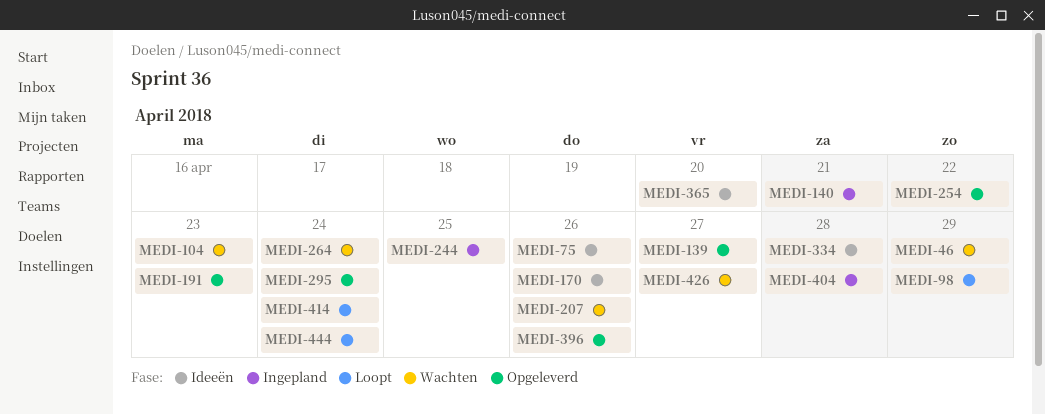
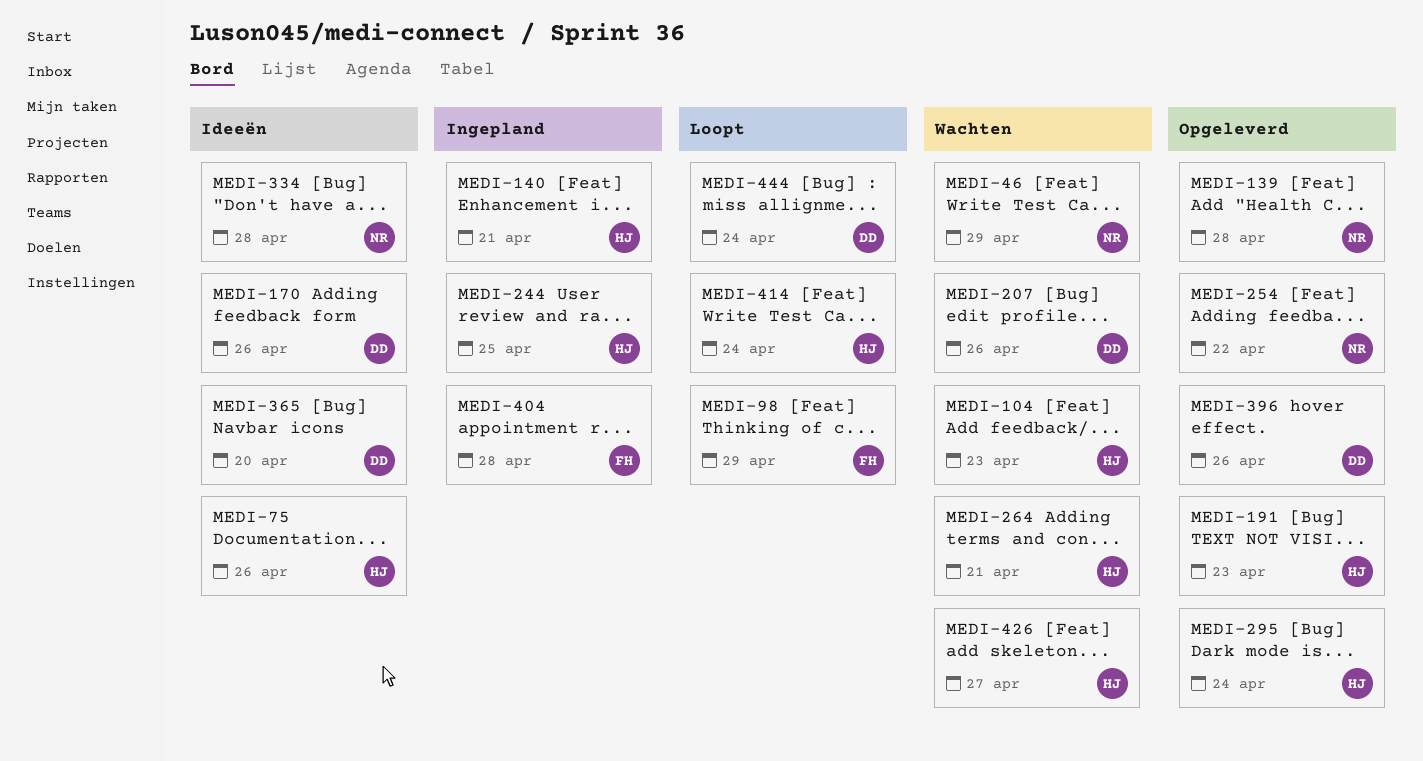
MEDI-139, due: Apr 27 -> Apr 28
MEDI-264, due: Apr 24 -> Apr 21

